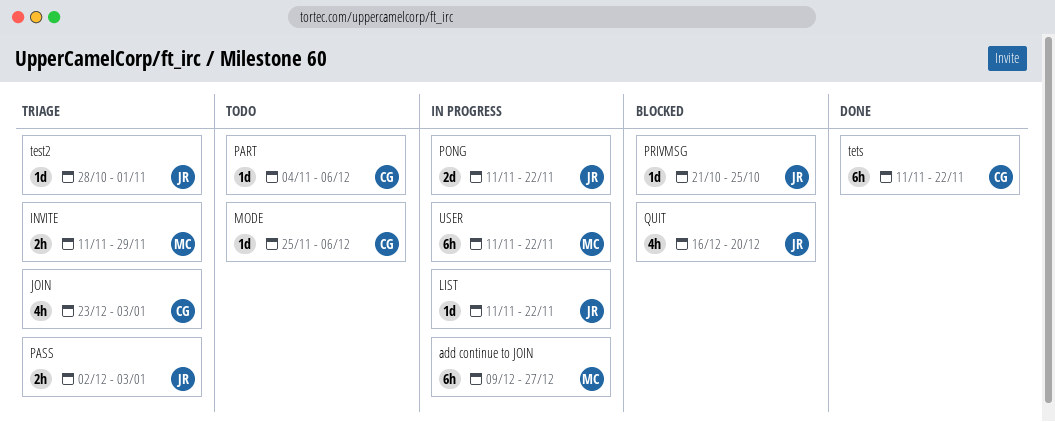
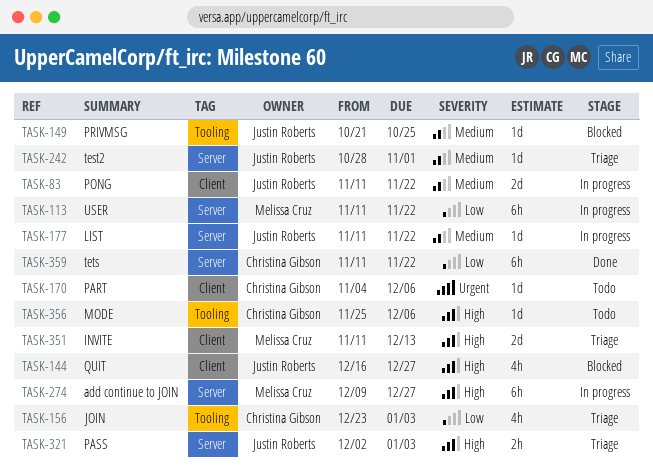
INVITE, estimate: 2h -> 2d
INVITE, due: Nov 29 -> Dec 13
QUIT, due: Dec 20 -> Dec 27

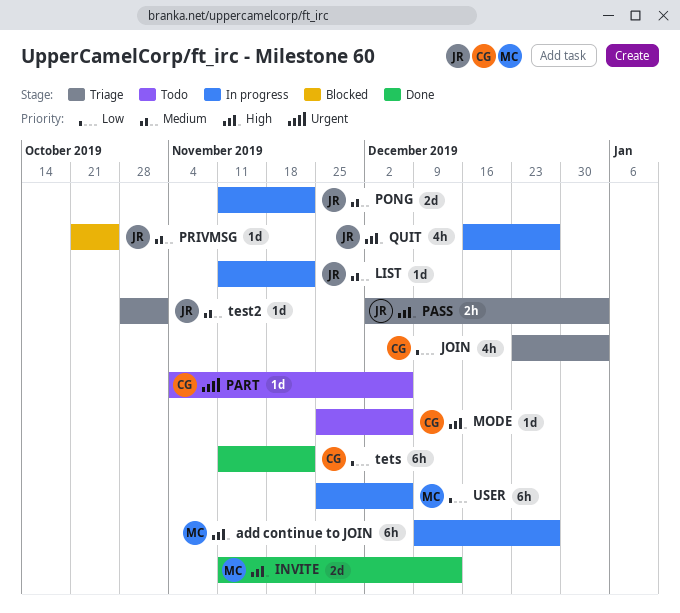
INVITE, status: Triage -> Done
QUIT, status: Blocked -> In progress
USER, start: Nov 11 -> Nov 25
USER, due: Nov 22 -> Dec 6

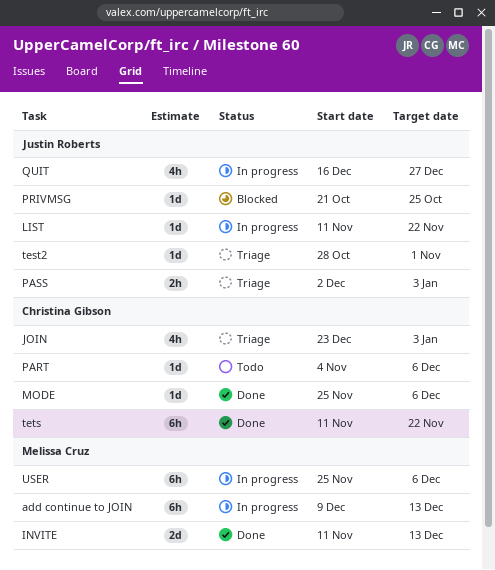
add continue to JOIN, due: Dec 27 -> Dec 13
MODE, status: Todo -> Done
PONG: present -> none

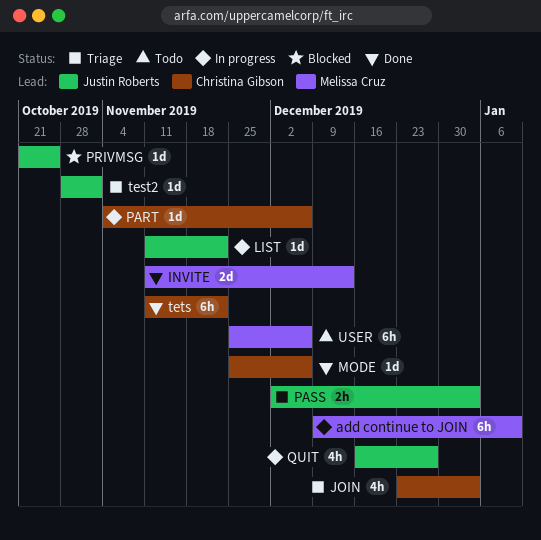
add continue to JOIN, due: Dec 13 -> Jan 10
PART, status: Todo -> In progress
USER, status: In progress -> Todo

